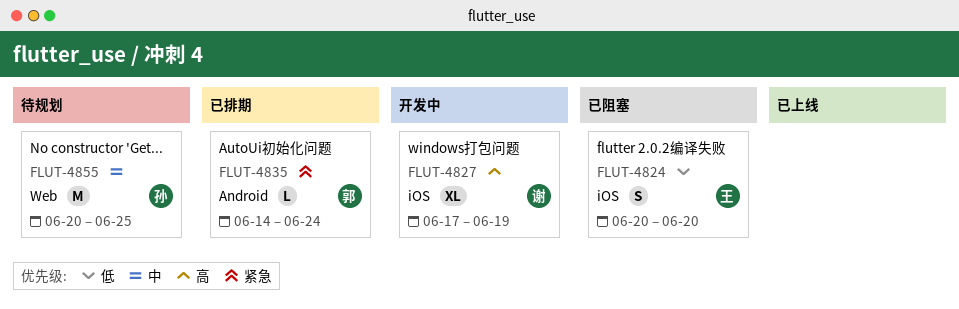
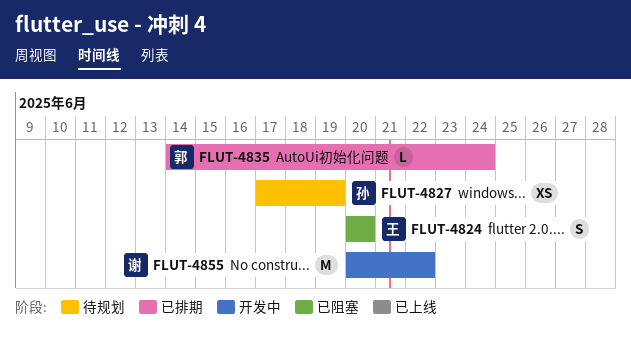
FLUT-4827, status: 开发中 -> 待规划
FLUT-4827, owner: 谢 -> 孙
FLUT-4827, estimate: XL -> XS
FLUT-4855, status: 待规划 -> 开发中
FLUT-4855, owner: 孙 -> 谢
FLUT-4855, due: Jun 25 -> Jun 22

